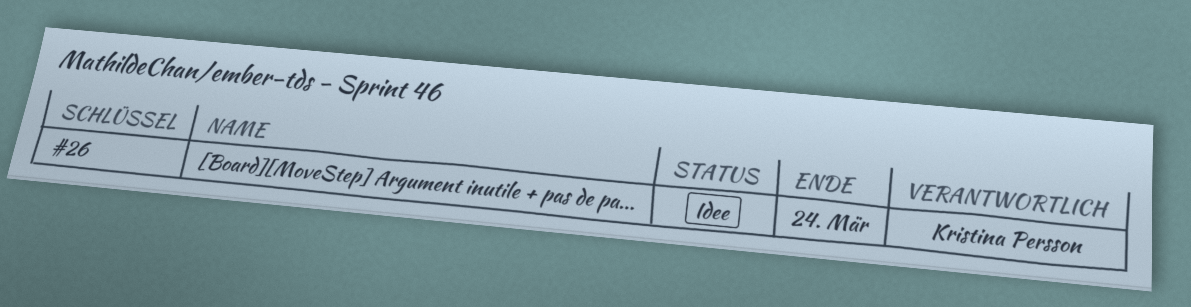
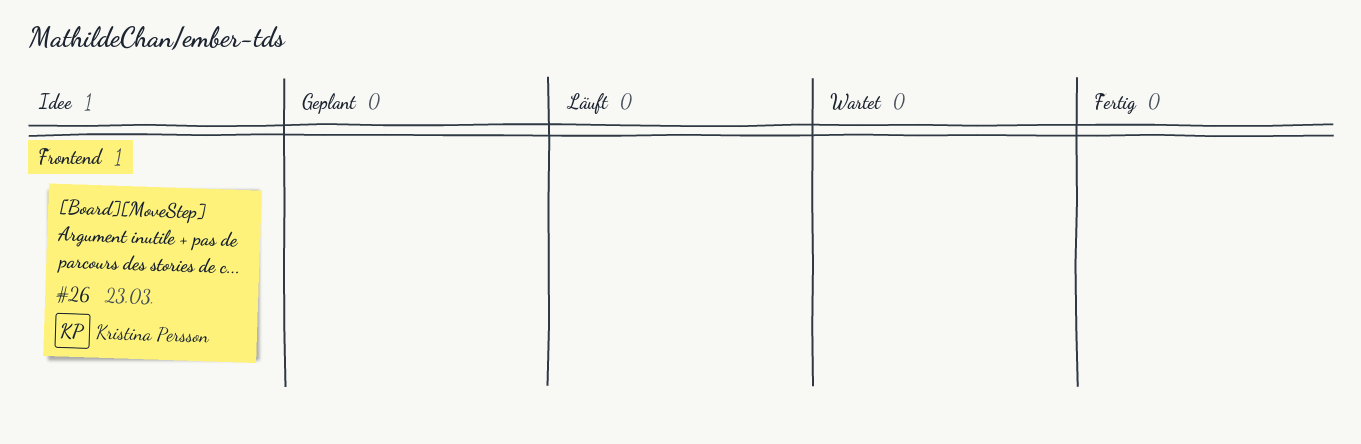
#26, due: Mar 24 -> Mar 23

